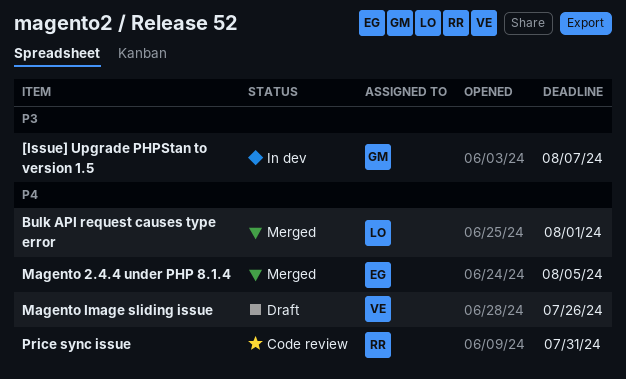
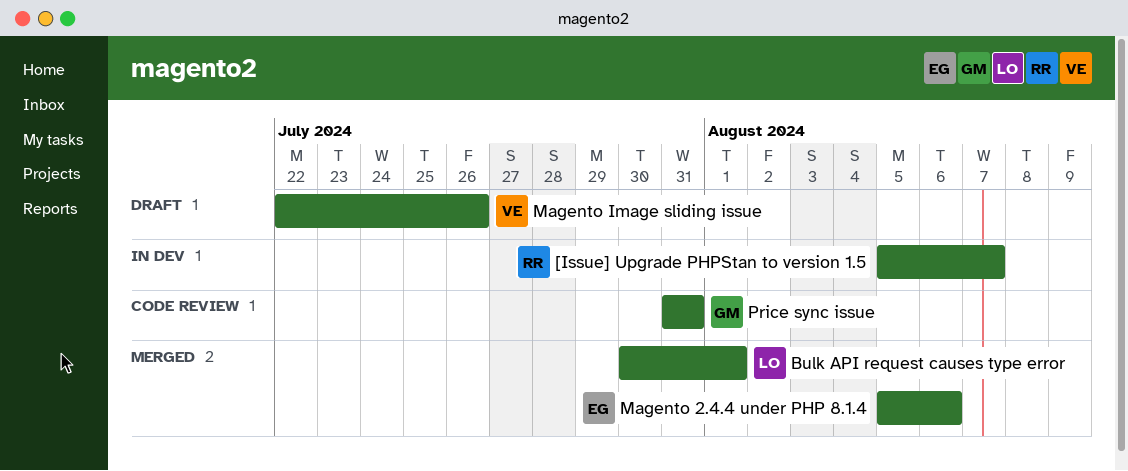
[Issue] Upgrade PHPStan to version 1.5, owner: GM -> RR
Magento 2.4.4 under PHP 8.1.4, due: Aug 5 -> Aug 6
Price sync issue, owner: RR -> GM

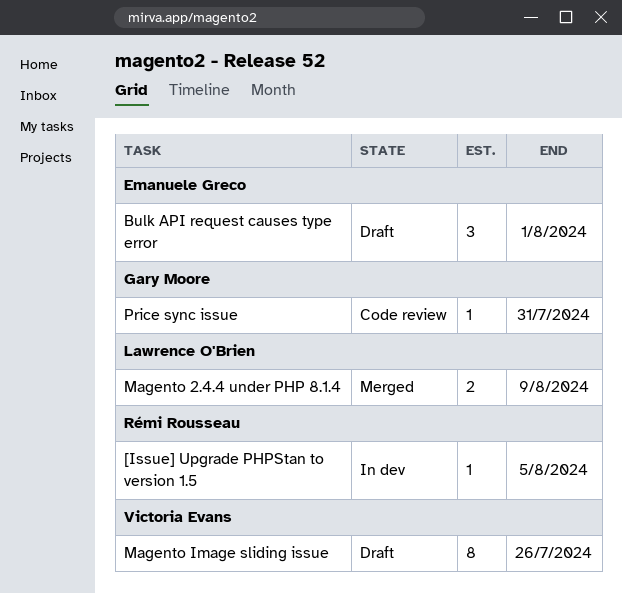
[Issue] Upgrade PHPStan to version 1.5, due: Aug 7 -> Aug 5
Bulk API request causes type error, status: Merged -> Draft
Bulk API request causes type error, owner: Lawrence O'Brien -> Emanuele Greco
Magento 2.4.4 under PHP 8.1.4, owner: Emanuele Greco -> Lawrence O'Brien
Magento 2.4.4 under PHP 8.1.4, due: Aug 6 -> Aug 9

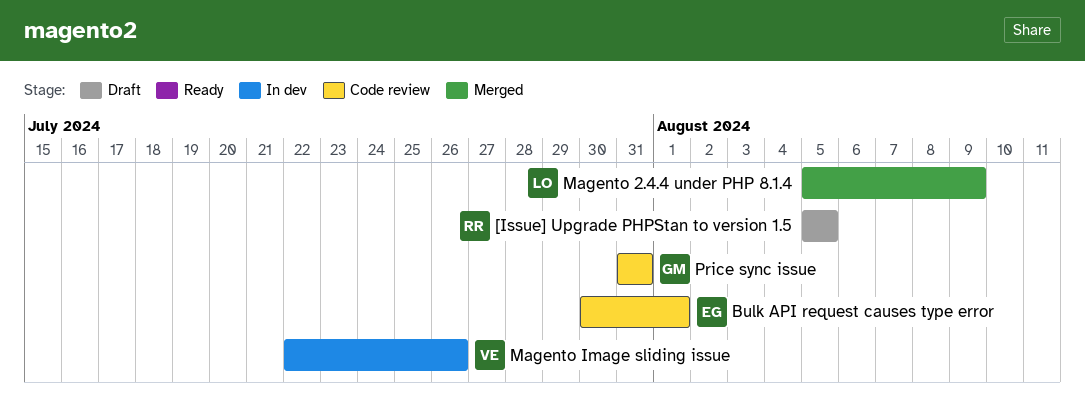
[Issue] Upgrade PHPStan to version 1.5, status: In dev -> Draft
Bulk API request causes type error, status: Draft -> Code review
Magento Image sliding issue, status: Draft -> In dev

